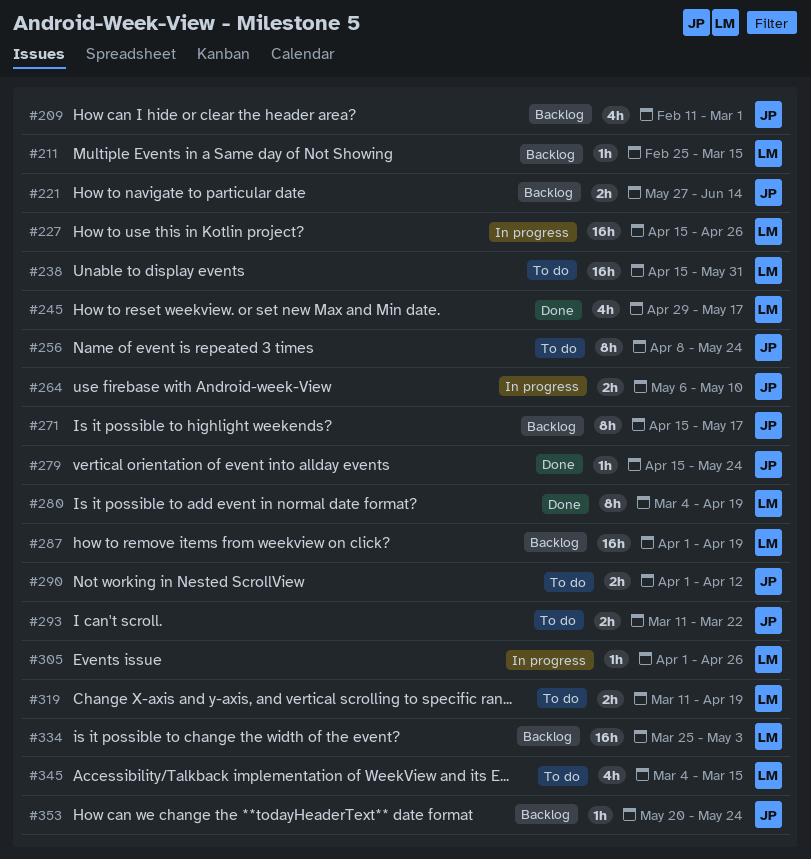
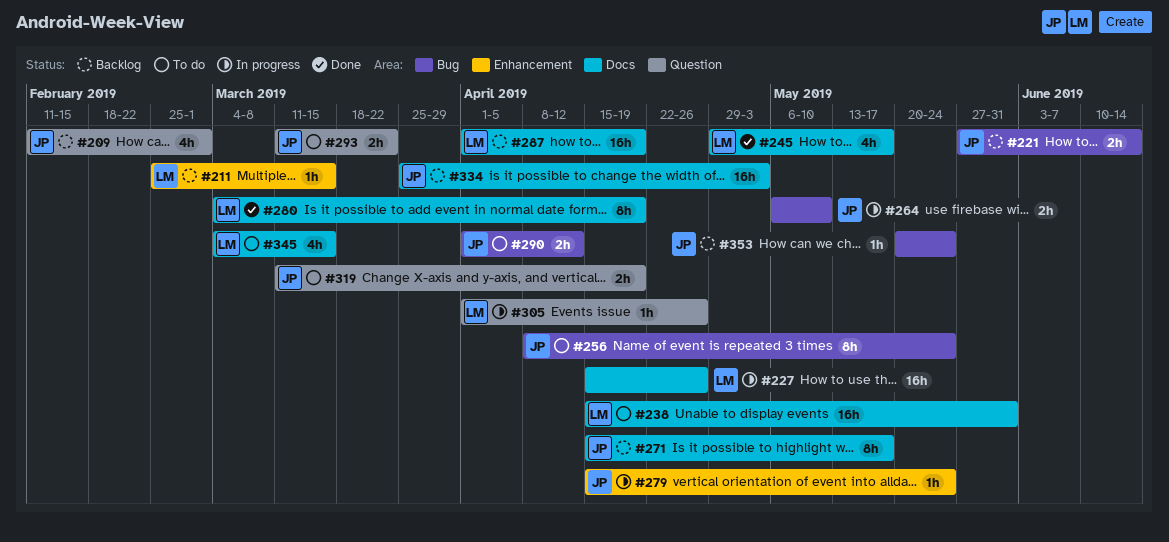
#279, status: Done -> In progress
#319, owner: LM -> JP
#334, owner: LM -> JP

